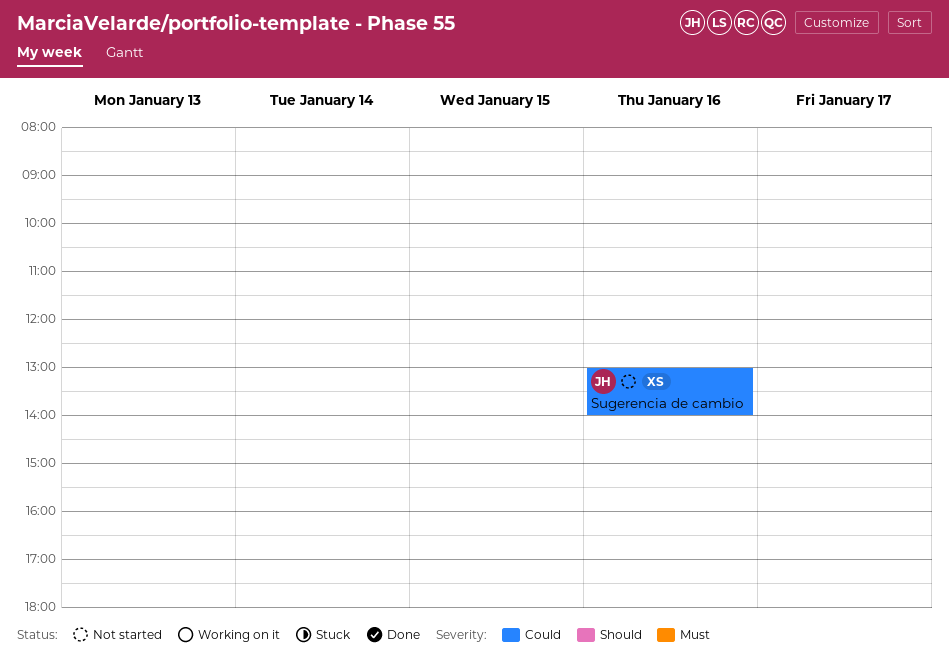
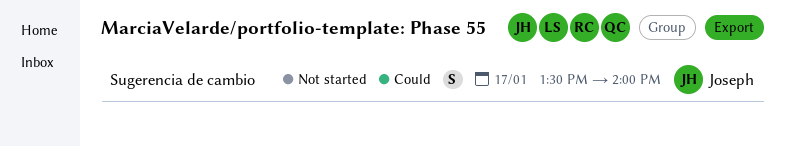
Sugerencia de cambio, estimate: XS -> S
Sugerencia de cambio, day: Jan 16 -> Jan 17
Sugerencia de cambio, begins: 13:00 -> 13:30

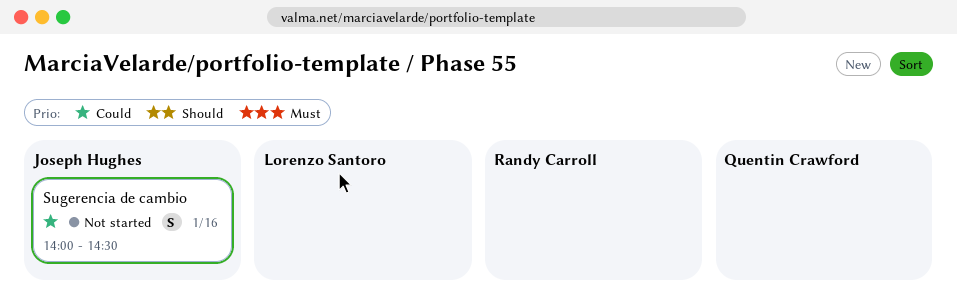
Sugerencia de cambio, day: Jan 17 -> Jan 16
Sugerencia de cambio, begins: 13:30 -> 14:00
Sugerencia de cambio, ends: 14:00 -> 14:30

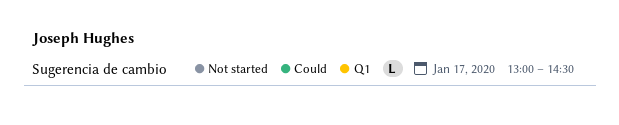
Sugerencia de cambio, estimate: S -> L
Sugerencia de cambio, day: Jan 16 -> Jan 17
Sugerencia de cambio, begins: 14:00 -> 13:00

